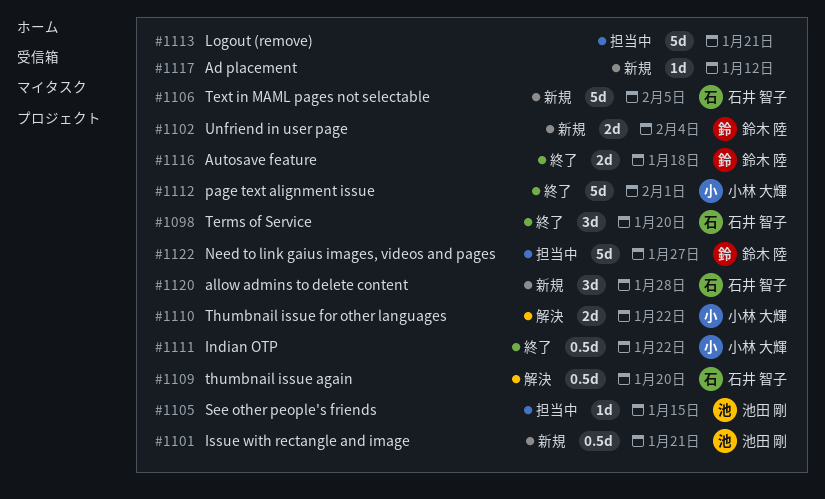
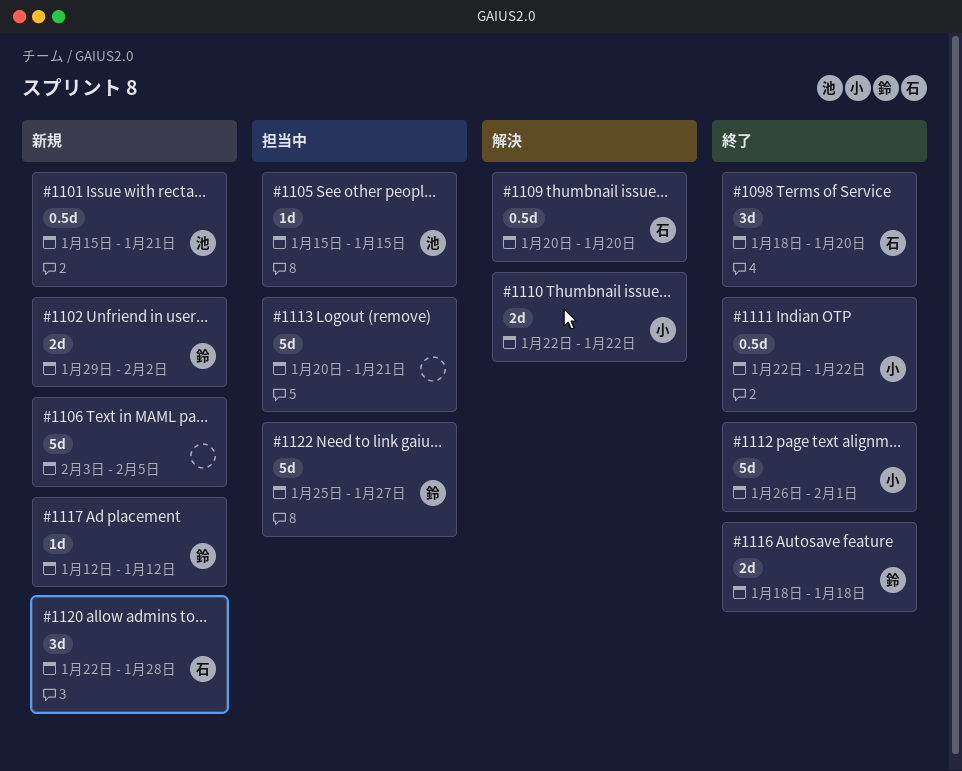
#1102, due: Feb 4 -> Feb 2
#1106, owner: 石井 智子 -> none
#1117, owner: none -> 鈴木 陸

